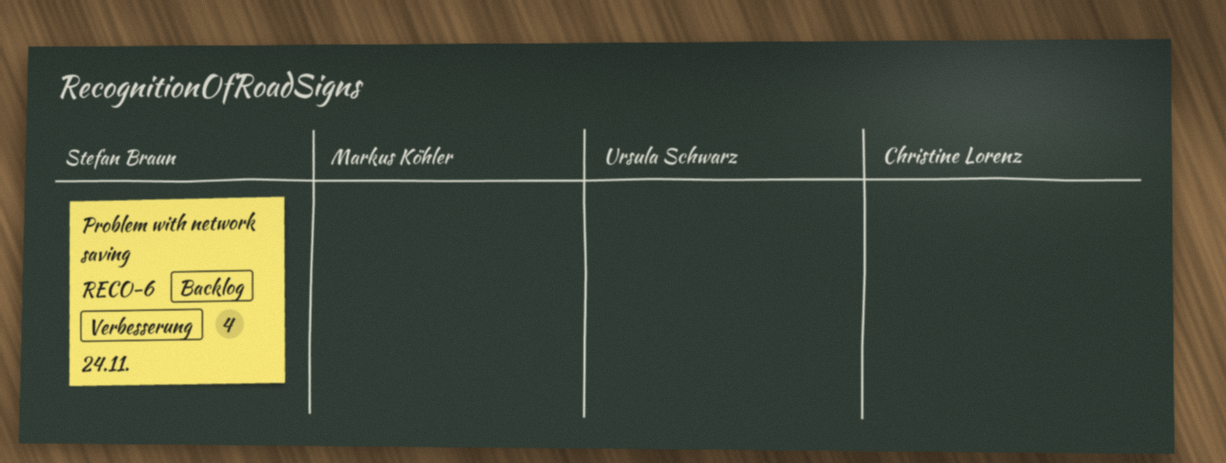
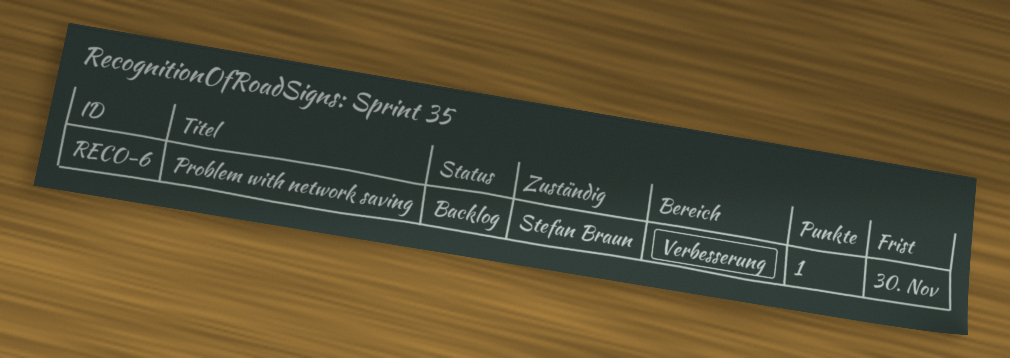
RECO-6, estimate: 4 -> 1
RECO-6, due: Nov 24 -> Nov 30

